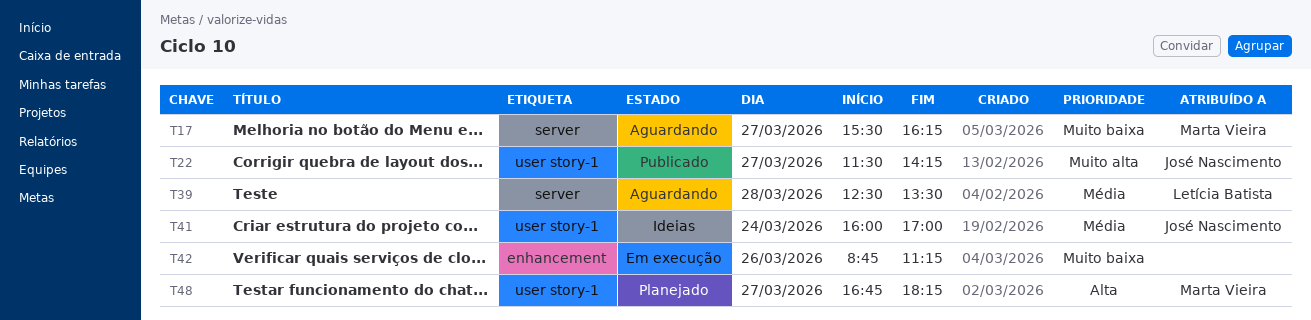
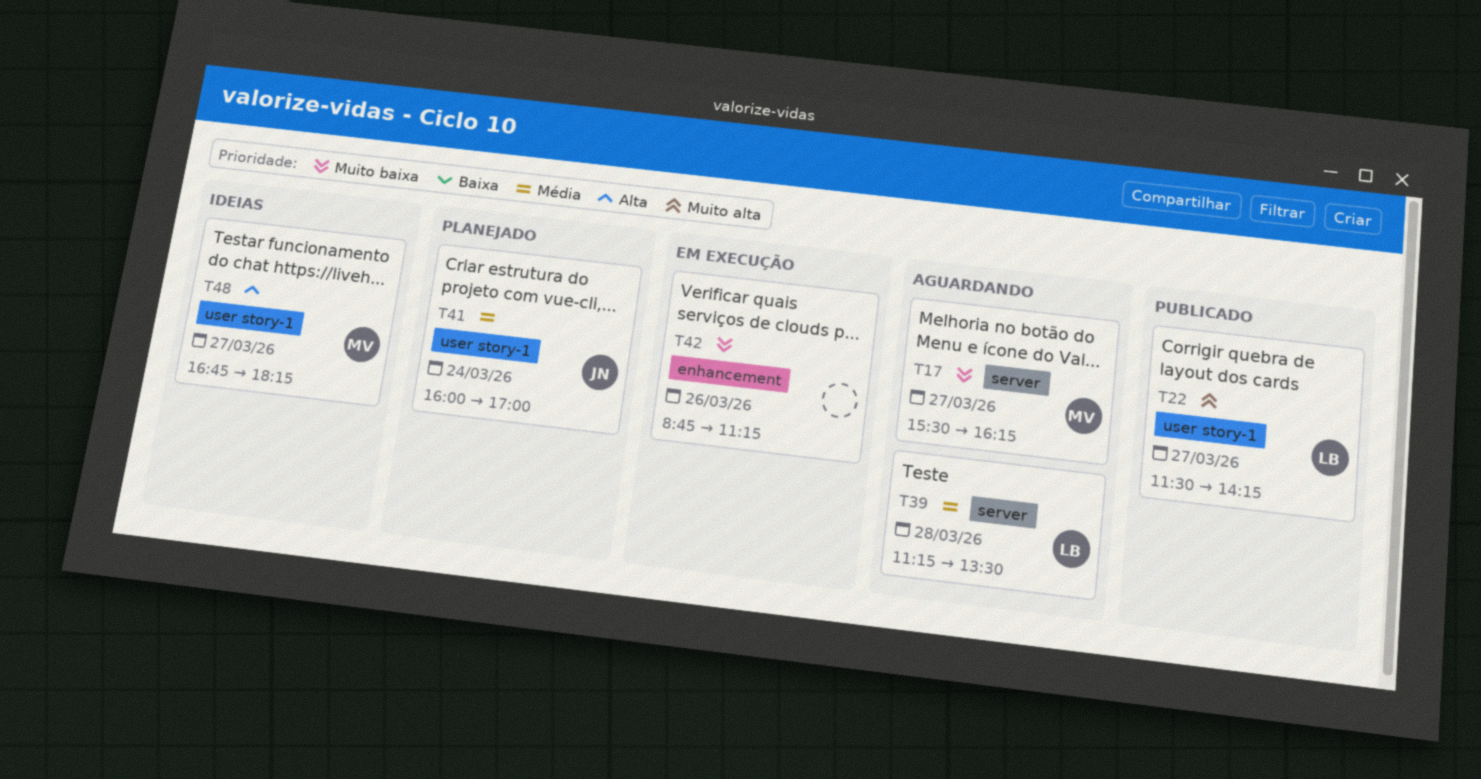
T22, owner: José Nascimento -> Letícia Batista
T39, begins: 12:30 -> 11:15
T41, status: Ideias -> Planejado
T48, status: Planejado -> Ideias

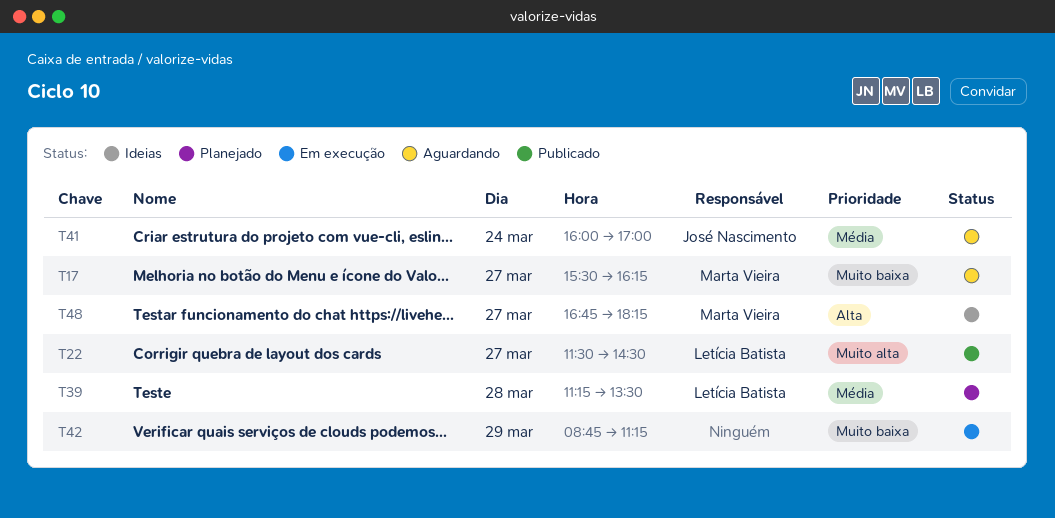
T22, ends: 14:15 -> 14:30
T39, status: Aguardando -> Planejado
T41, status: Planejado -> Aguardando
T42, day: Mar 26 -> Mar 29

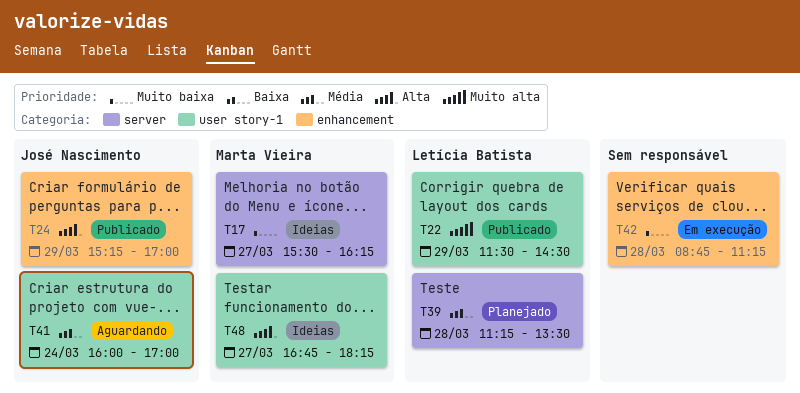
T17, status: Aguardando -> Ideias
T22, day: Mar 27 -> Mar 29
T24: none -> present
T42, day: Mar 29 -> Mar 28

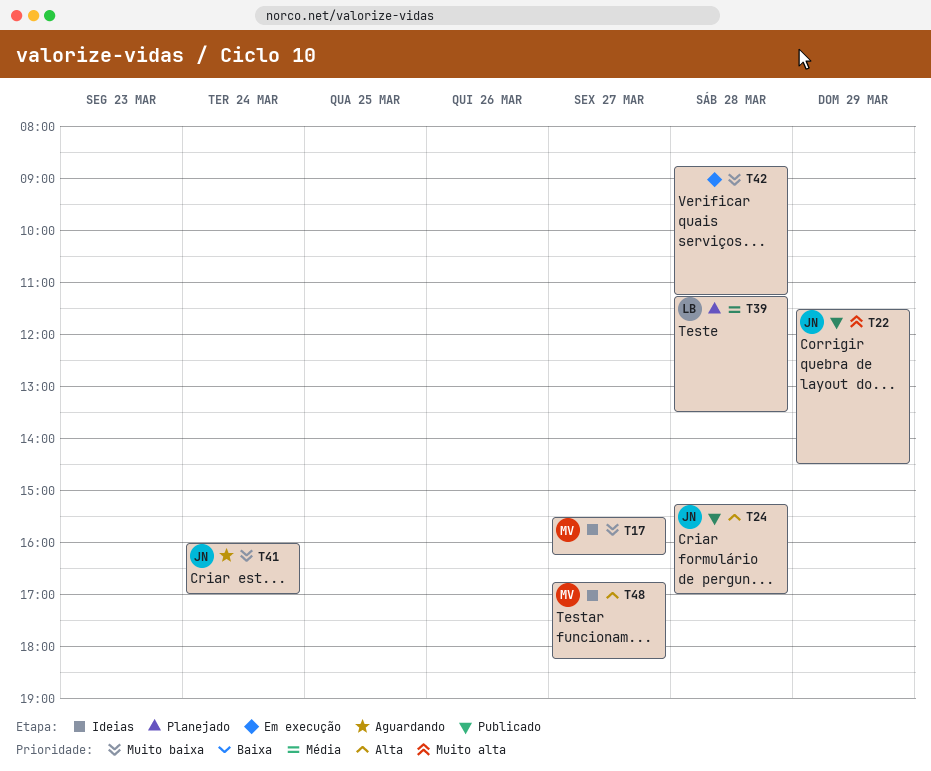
T22, owner: Letícia Batista -> José Nascimento
T24, day: Mar 29 -> Mar 28
T41, priority: Média -> Muito baixa

